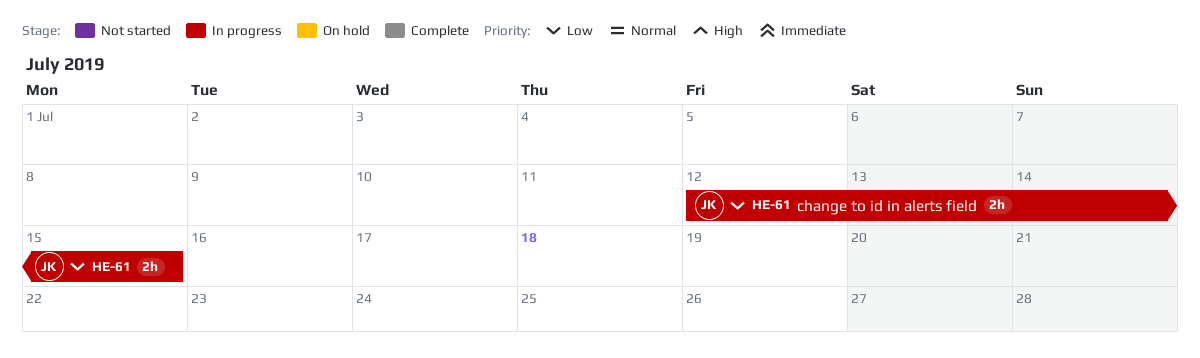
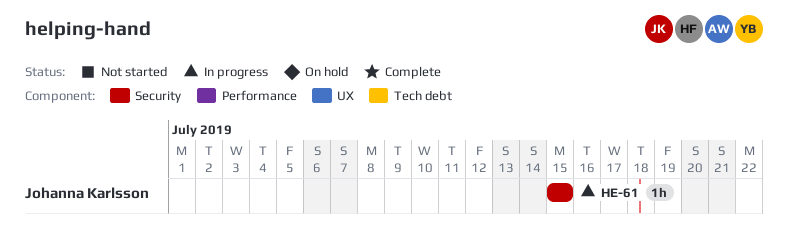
HE-61, estimate: 2h -> 1h
HE-61, start: Jul 12 -> Jul 15

